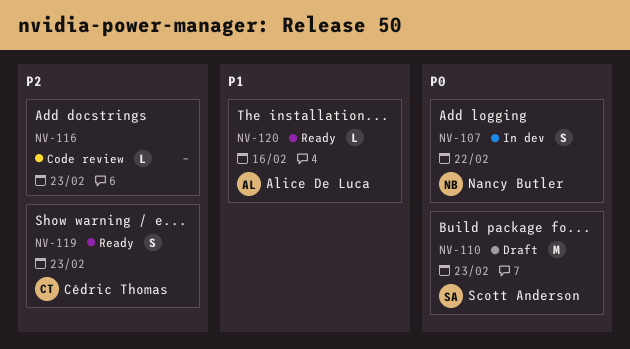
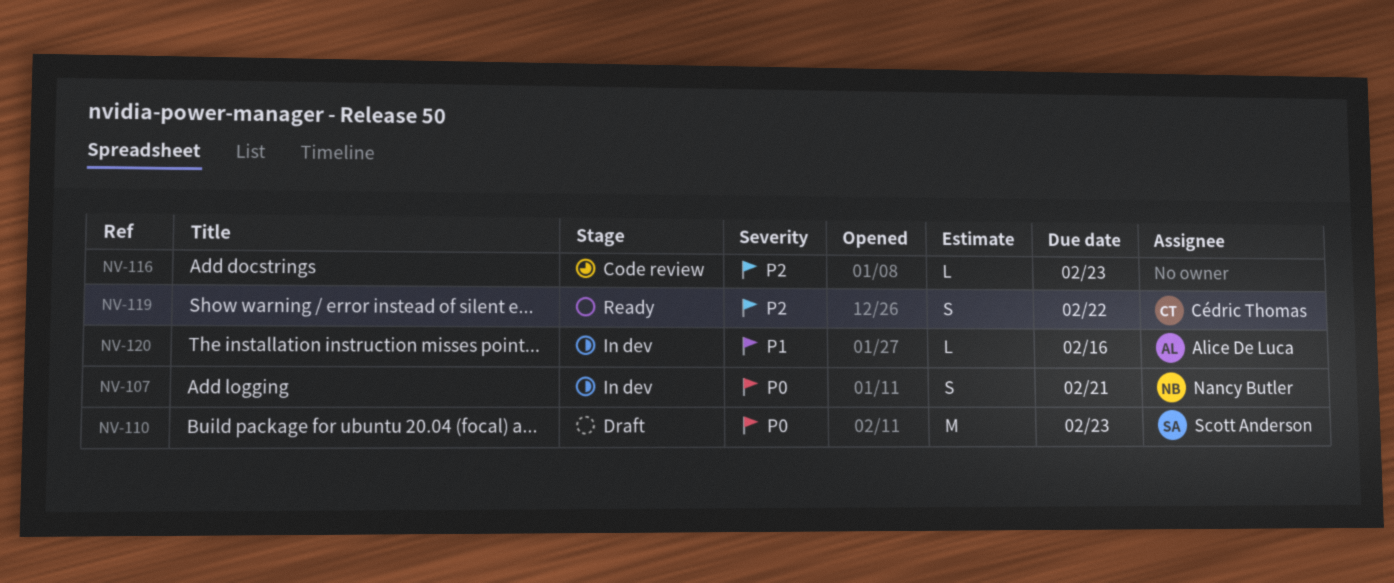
NV-107, due: Feb 22 -> Feb 21
NV-119, due: Feb 23 -> Feb 22
NV-120, status: Ready -> In dev

